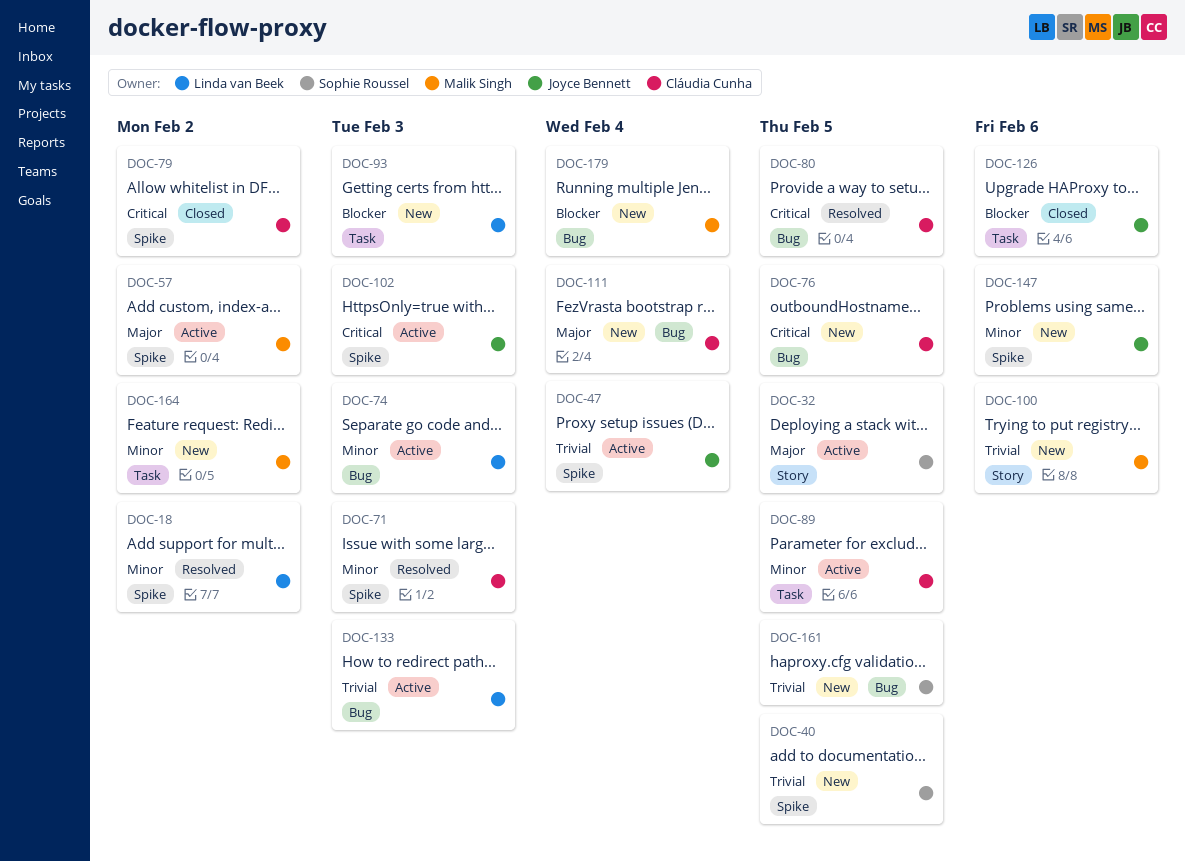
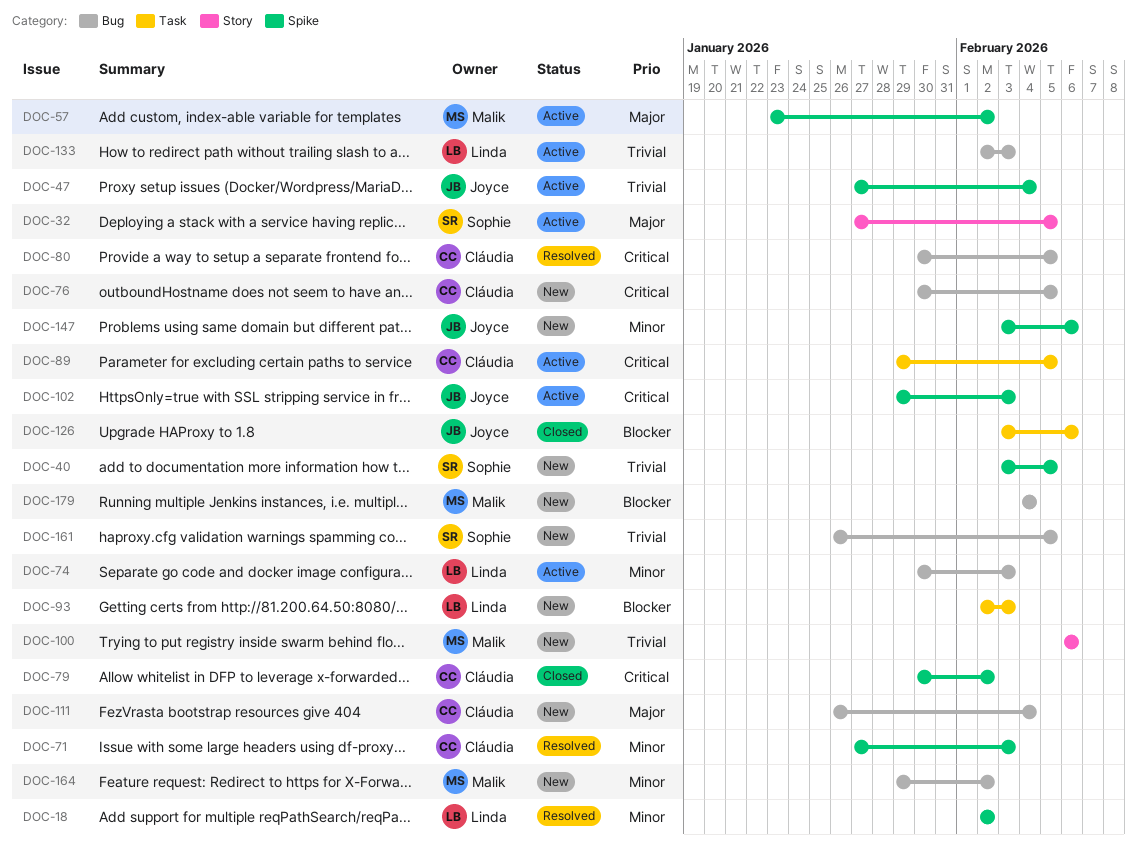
DOC-89, priority: Minor -> Critical
DOC-164, label: Task -> Bug

